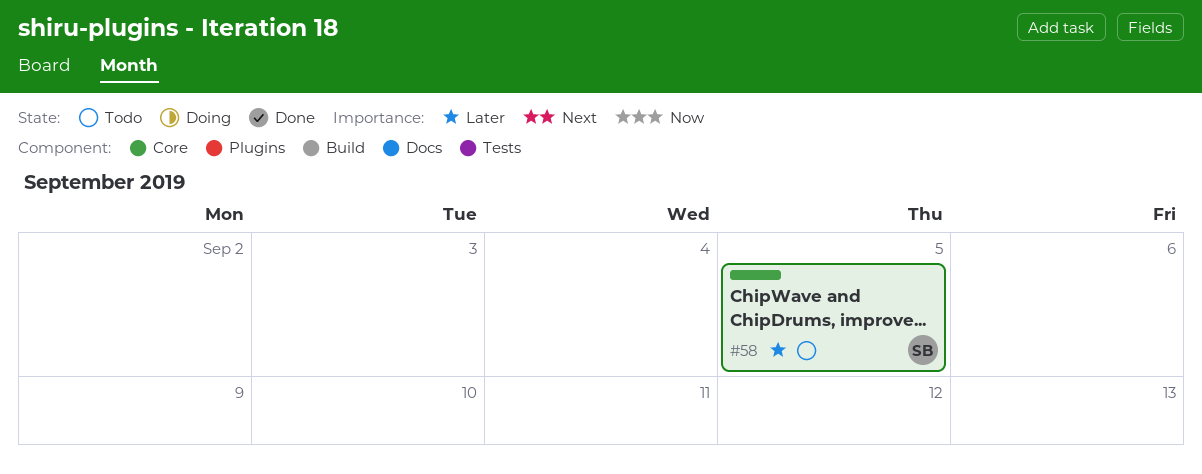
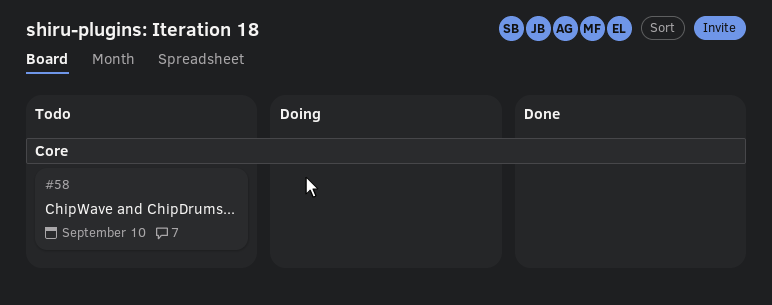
#58, due: Sep 5 -> Sep 10

